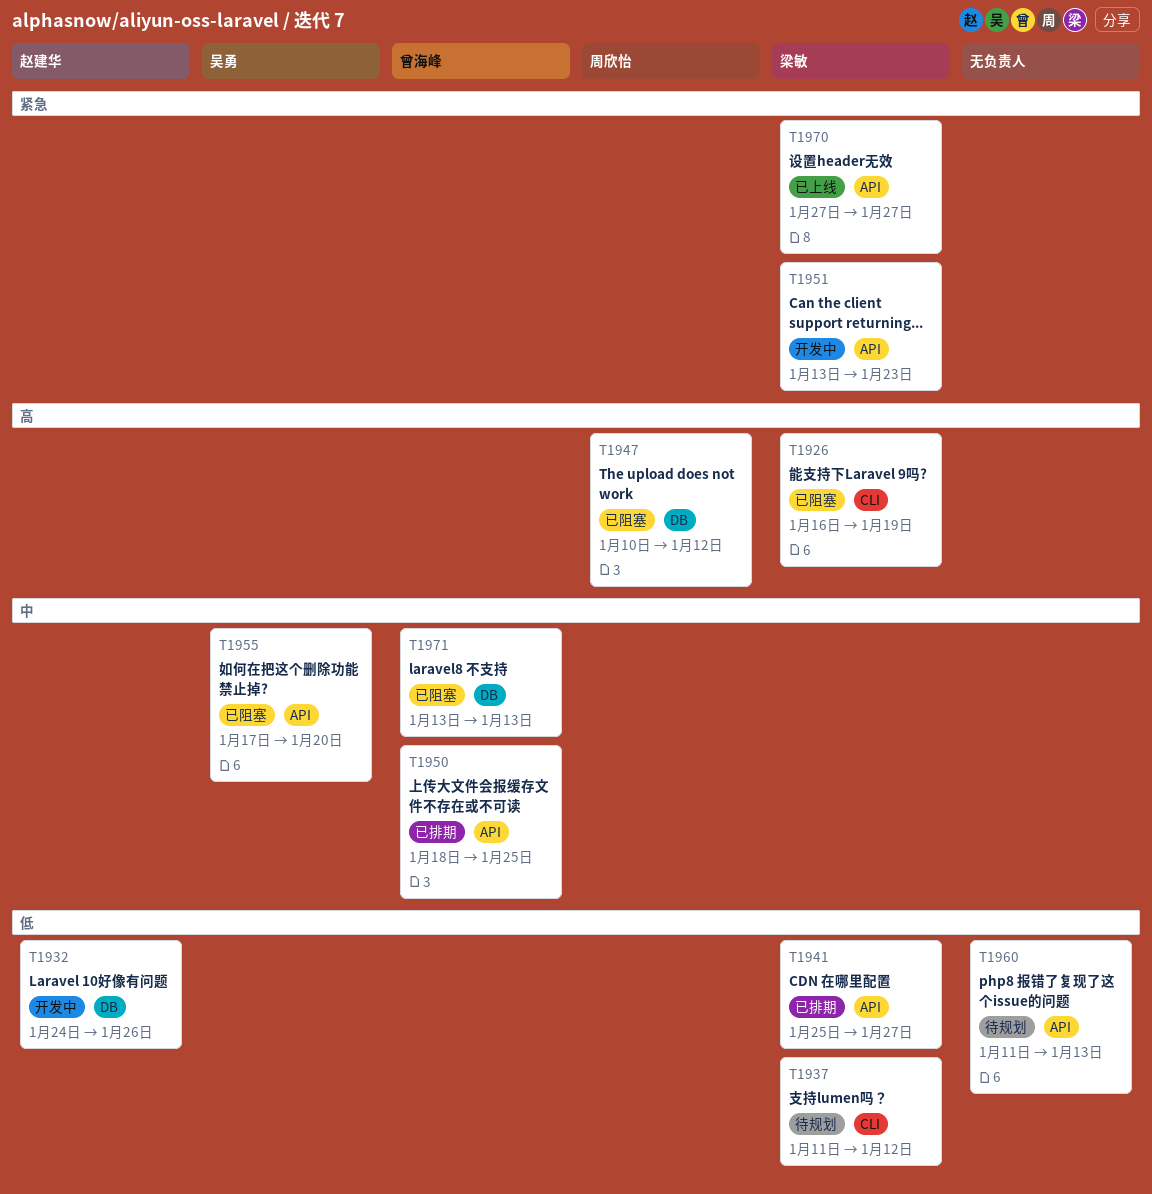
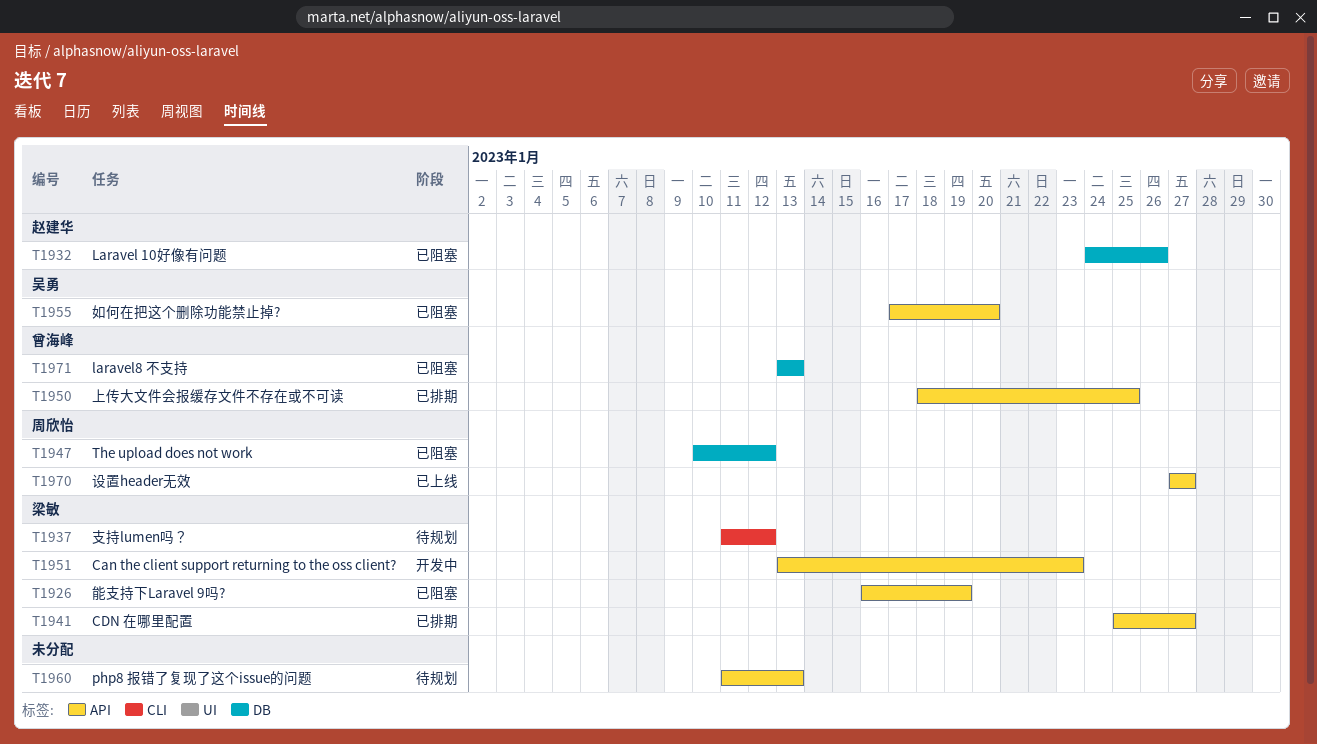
T1926, label: CLI -> API
T1932, status: 开发中 -> 已阻塞
T1970, owner: 梁敏 -> 周欣怡

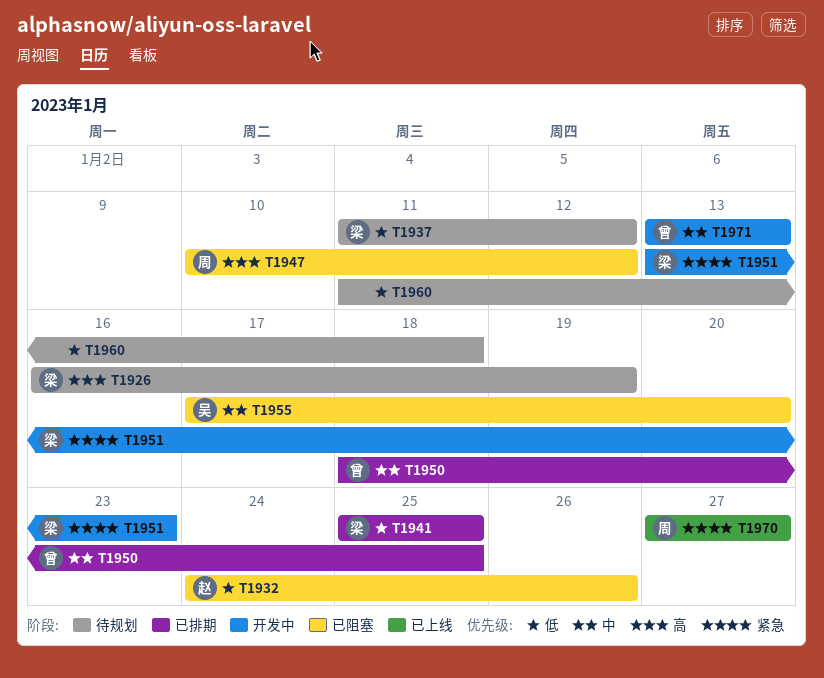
T1926, status: 已阻塞 -> 待规划
T1941, due: Jan 27 -> Jan 25
T1960, due: Jan 13 -> Jan 18
T1971, status: 已阻塞 -> 开发中

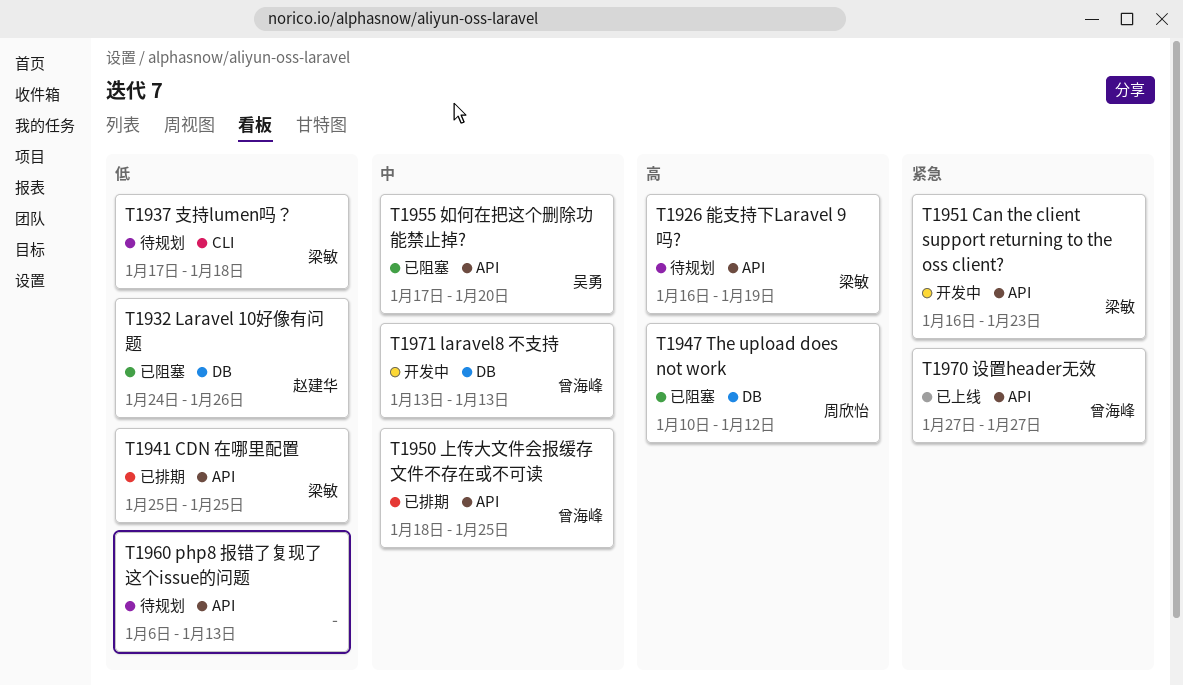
T1937, start: Jan 11 -> Jan 17
T1937, due: Jan 12 -> Jan 18
T1951, start: Jan 13 -> Jan 16
T1960, start: Jan 11 -> Jan 6
T1960, due: Jan 18 -> Jan 13
T1970, owner: 周欣怡 -> 曾海峰

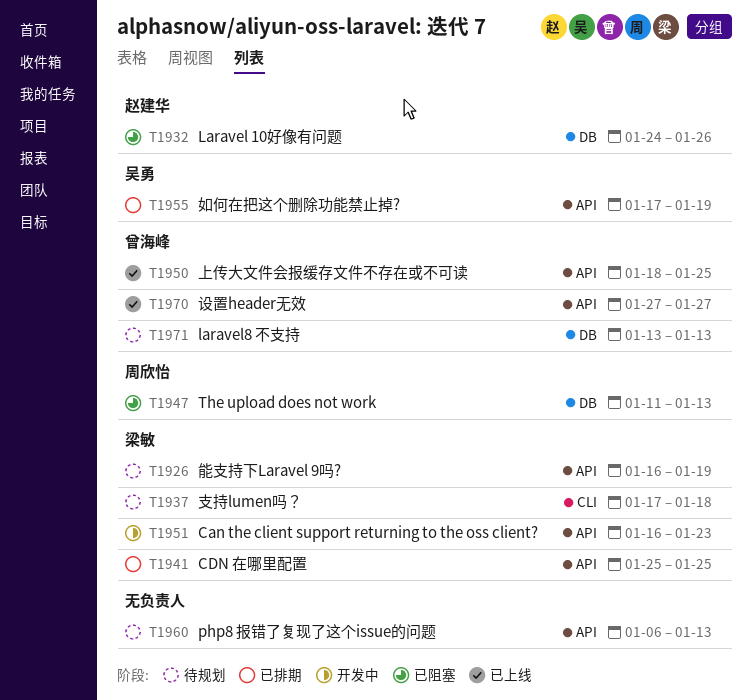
T1947, start: Jan 10 -> Jan 11
T1947, due: Jan 12 -> Jan 13
T1950, status: 已排期 -> 已上线
T1955, status: 已阻塞 -> 已排期
T1955, due: Jan 20 -> Jan 19
T1971, status: 开发中 -> 待规划

